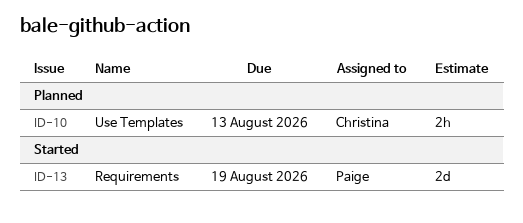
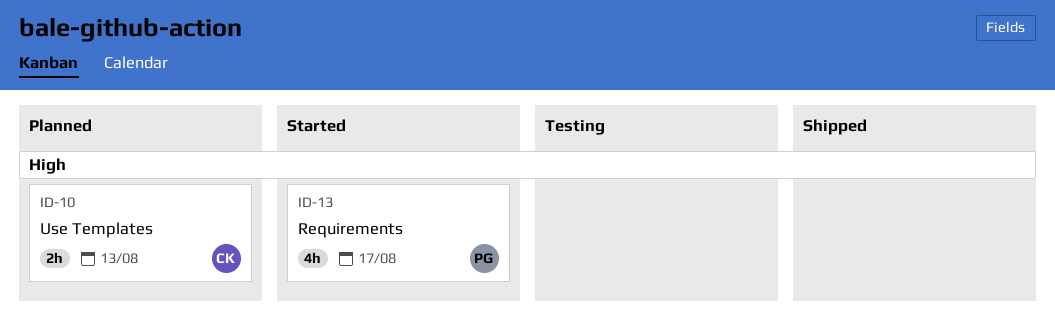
ID-13, estimate: 2d -> 4h
ID-13, due: Aug 19 -> Aug 17

